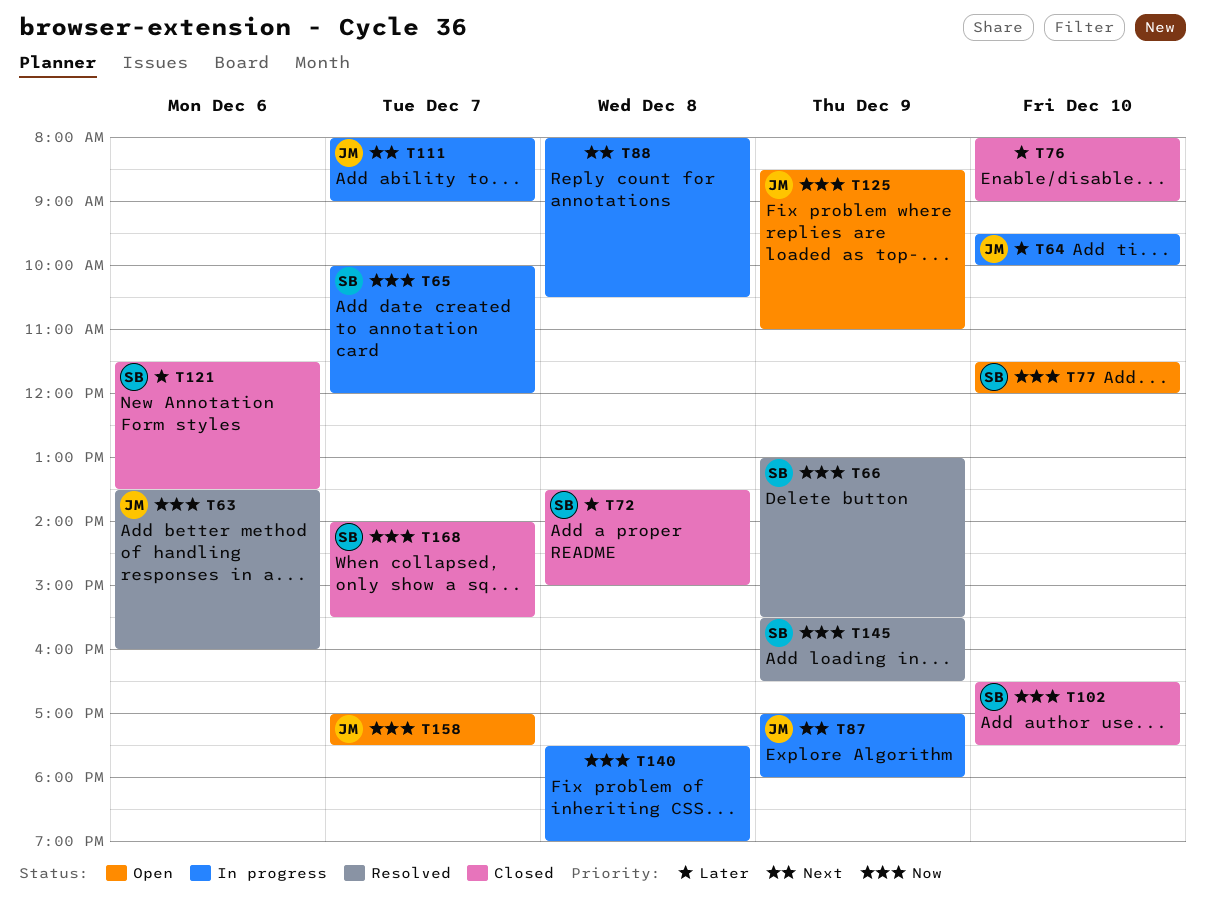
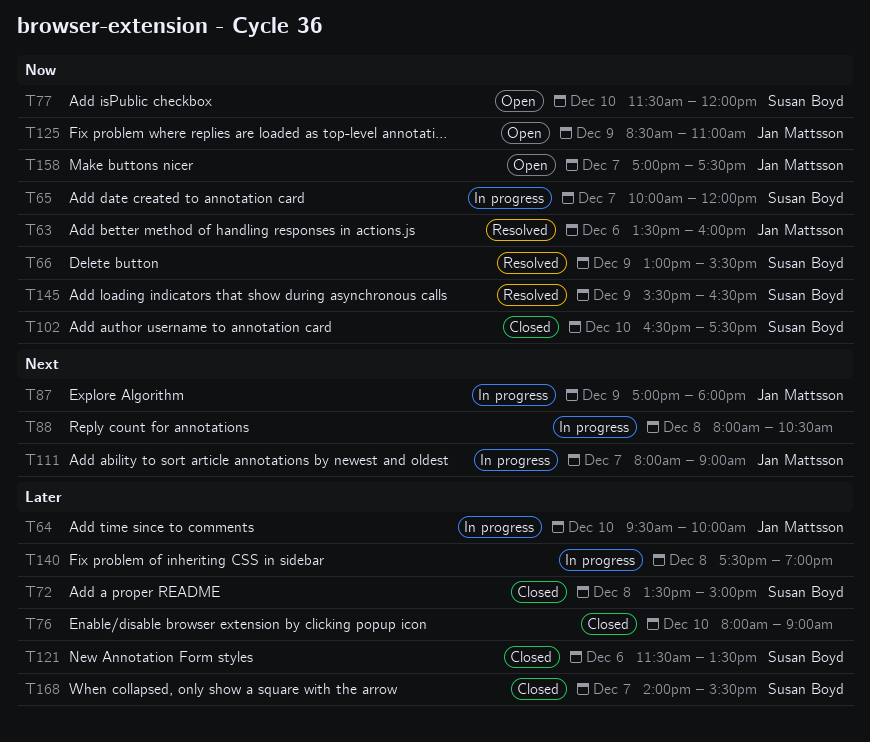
T140, priority: Now -> Later
T168, priority: Now -> Later

